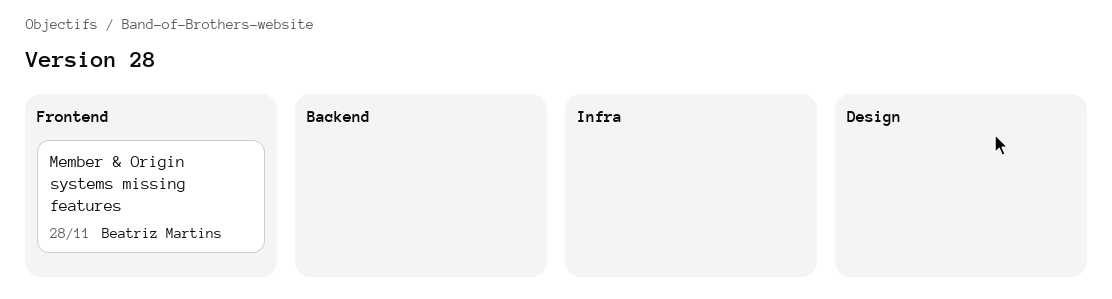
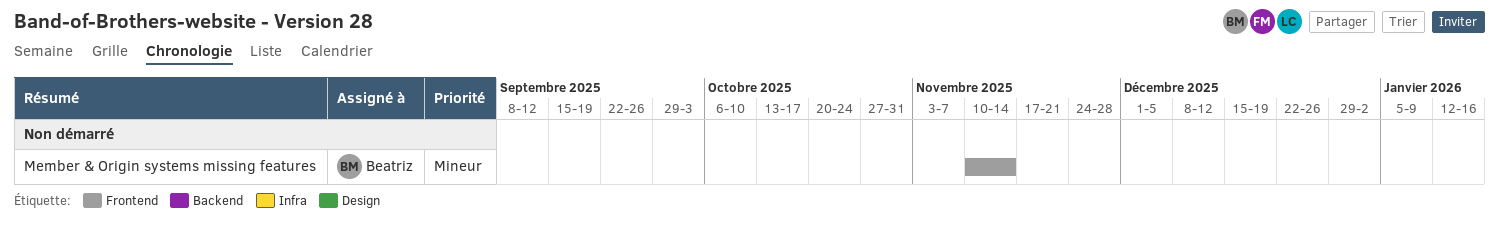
Member & Origin systems missing features, due: Nov 28 -> Nov 14

